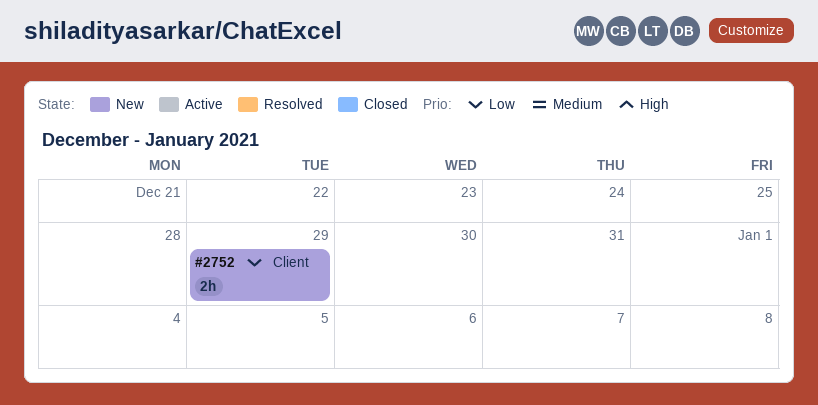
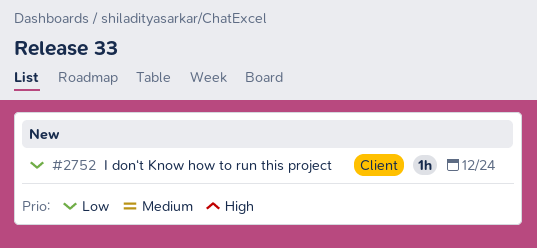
#2752, estimate: 2h -> 1h
#2752, due: Dec 29 -> Dec 24

